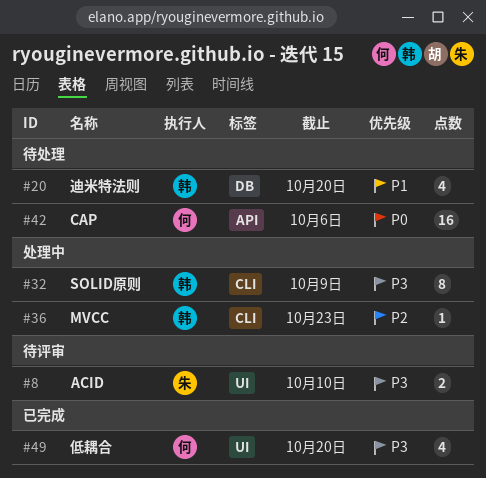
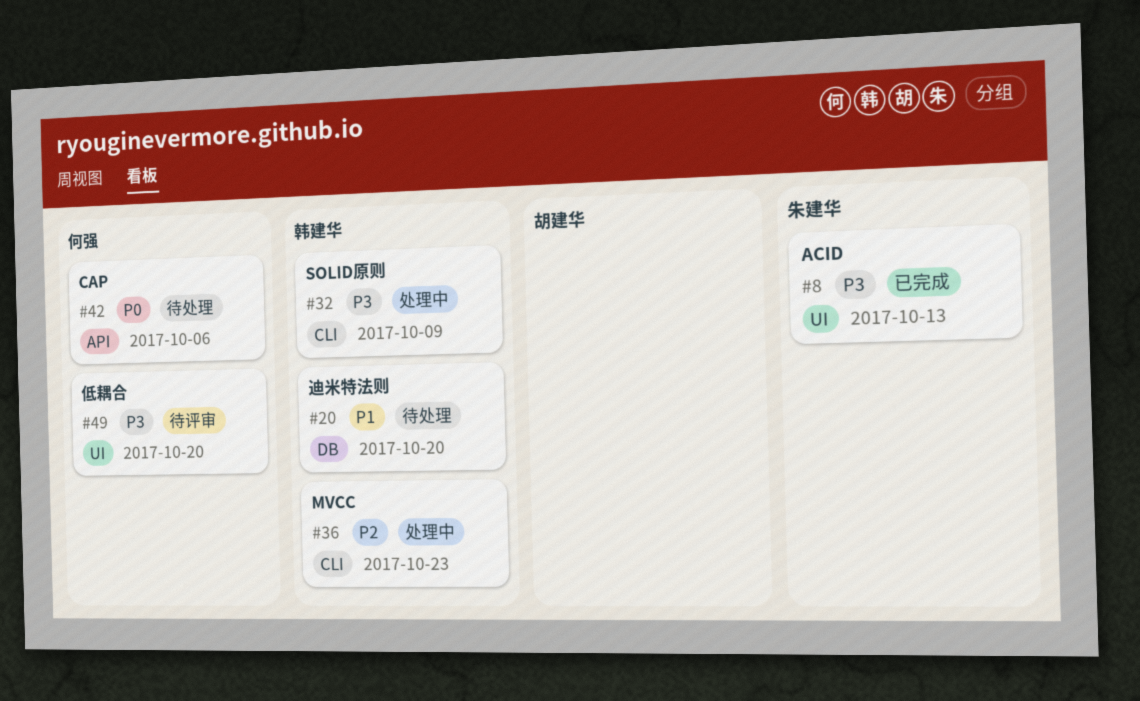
#8, status: 待评审 -> 已完成
#8, due: Oct 10 -> Oct 13
#49, status: 已完成 -> 待评审

